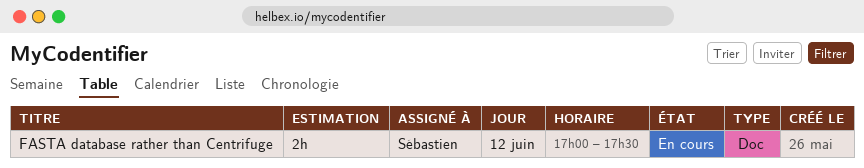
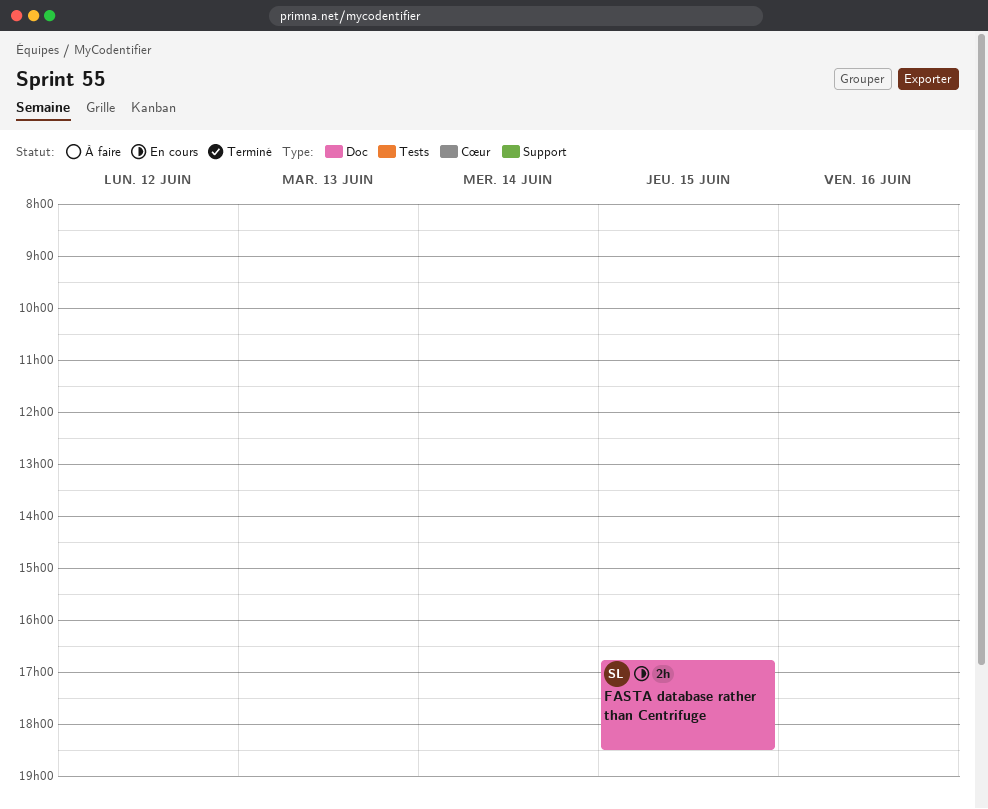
FASTA database rather than Centrifuge, day: Jun 12 -> Jun 15
FASTA database rather than Centrifuge, begins: 17:00 -> 16:45
FASTA database rather than Centrifuge, ends: 17:30 -> 18:30

